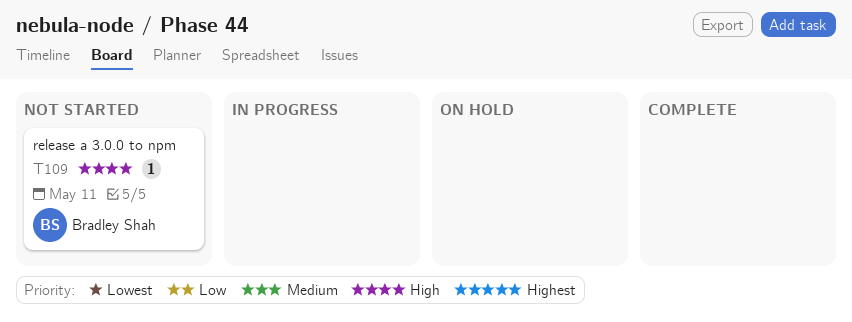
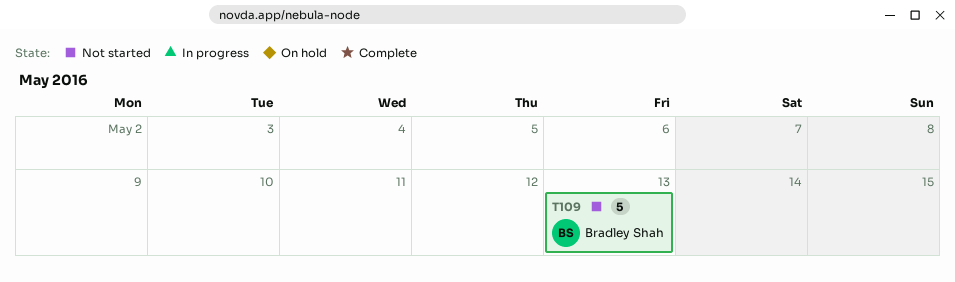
T109, estimate: 1 -> 5
T109, due: May 11 -> May 13

